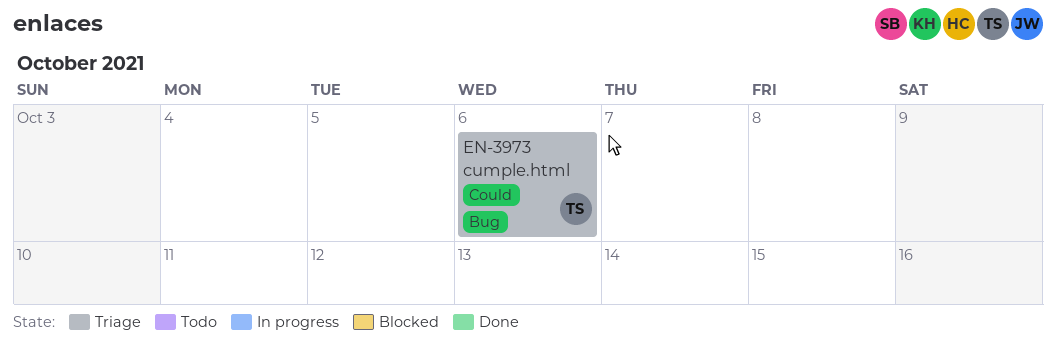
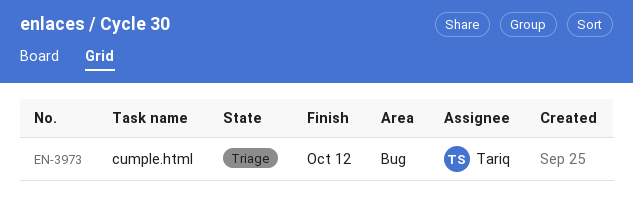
EN-3973, due: Oct 6 -> Oct 12

